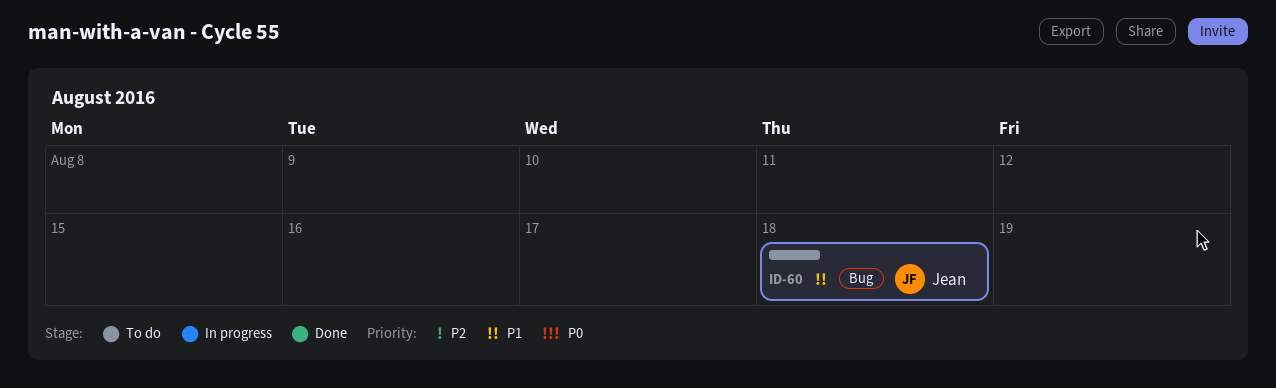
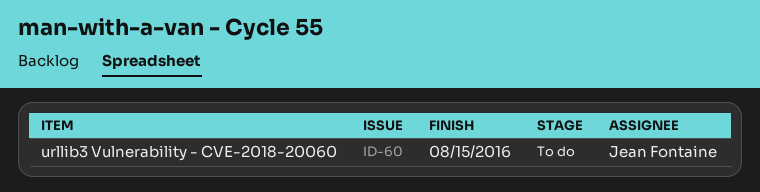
ID-60, due: Aug 18 -> Aug 15

